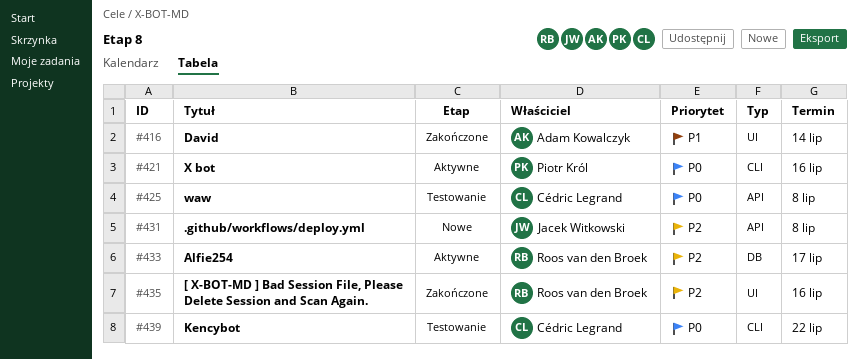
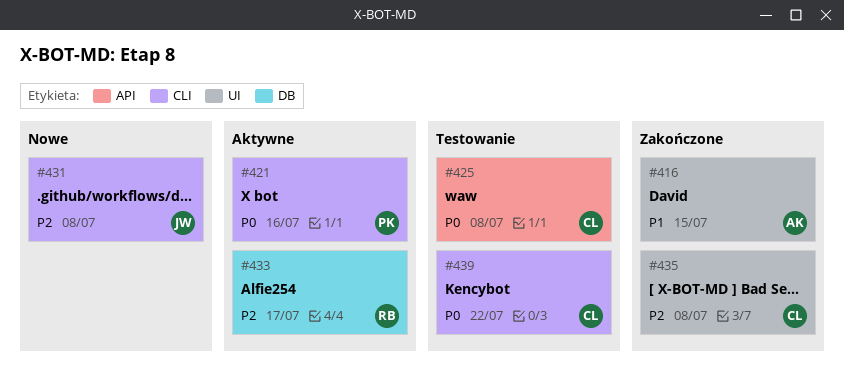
#416, due: Jul 14 -> Jul 15
#431, label: API -> CLI
#435, owner: Roos van den Broek -> Cédric Legrand
#435, due: Jul 16 -> Jul 8

